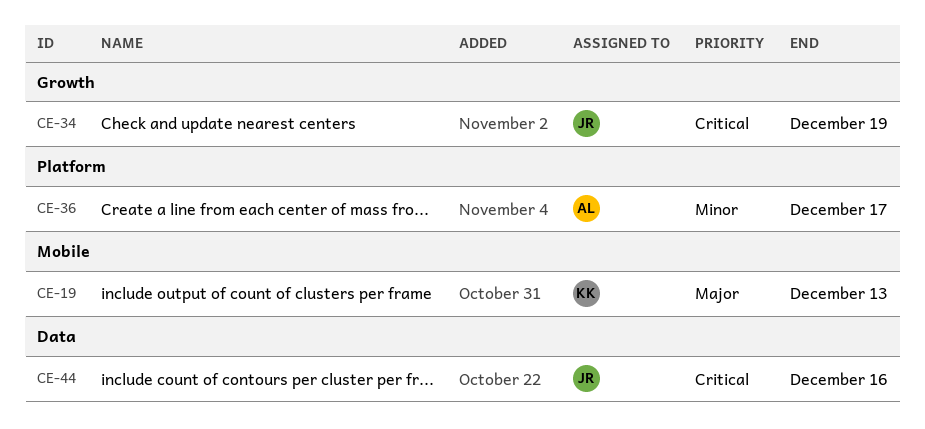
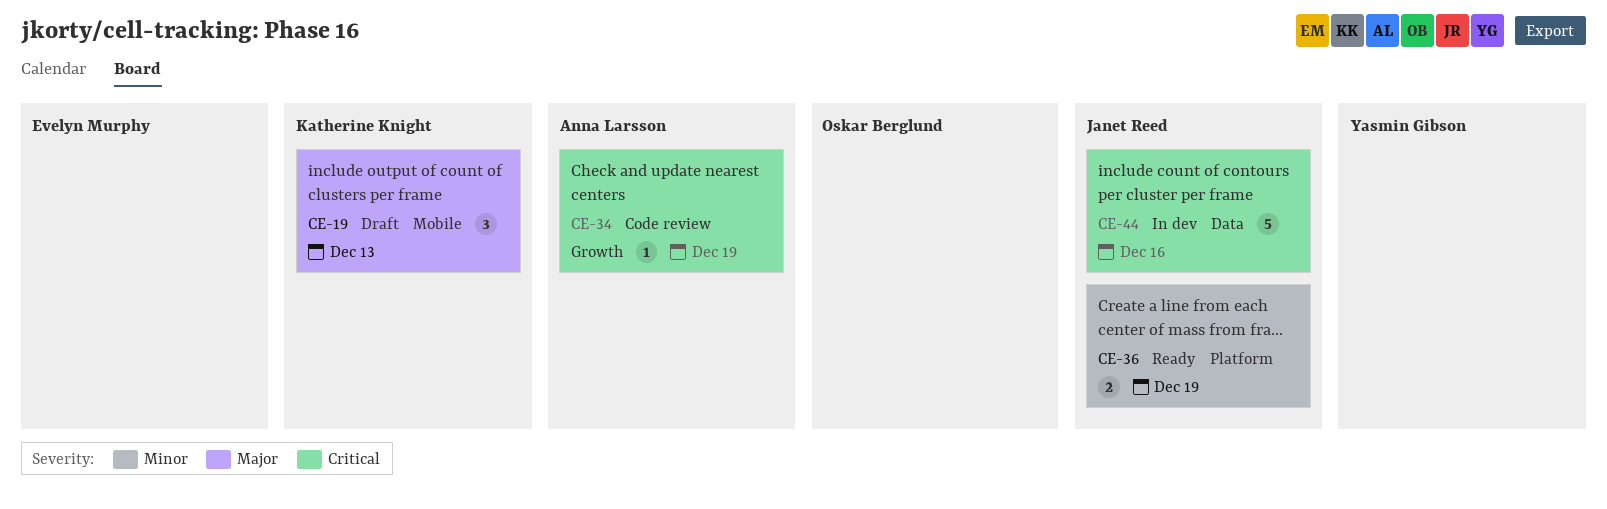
CE-34, owner: Janet Reed -> Anna Larsson
CE-36, owner: Anna Larsson -> Janet Reed
CE-36, due: Dec 17 -> Dec 19

